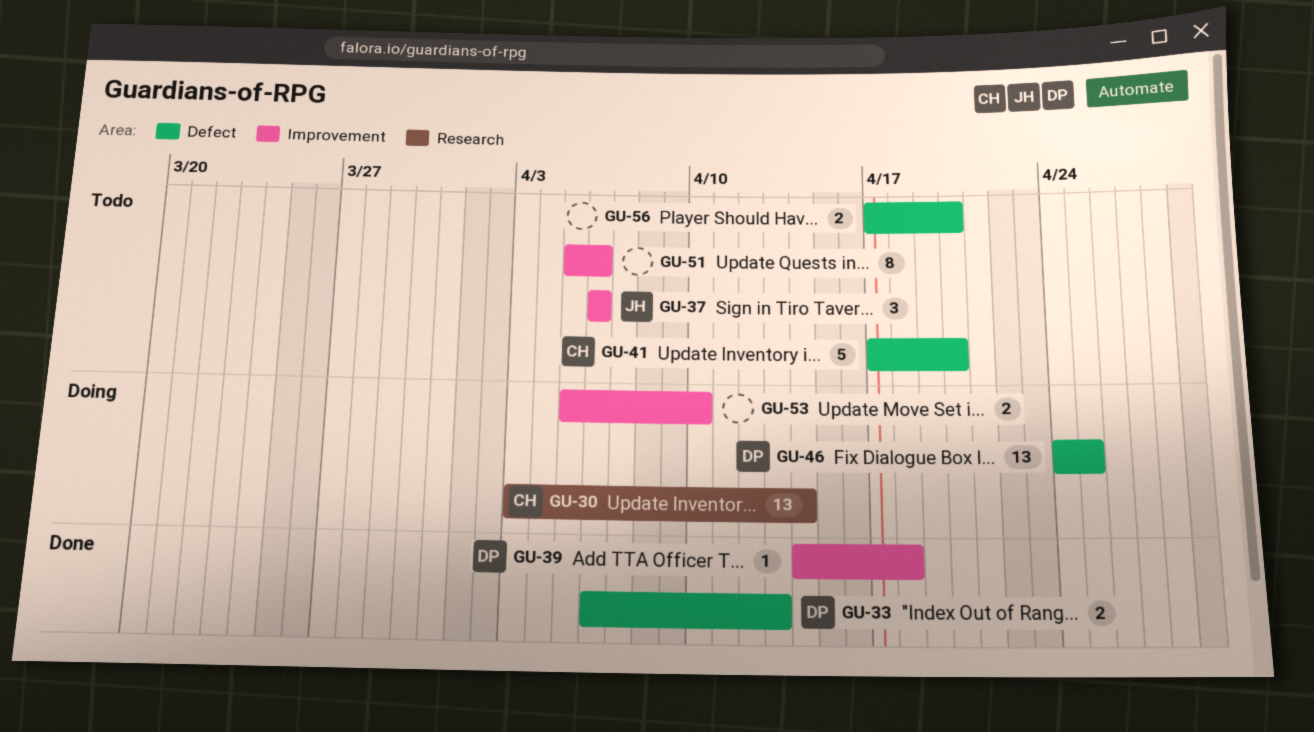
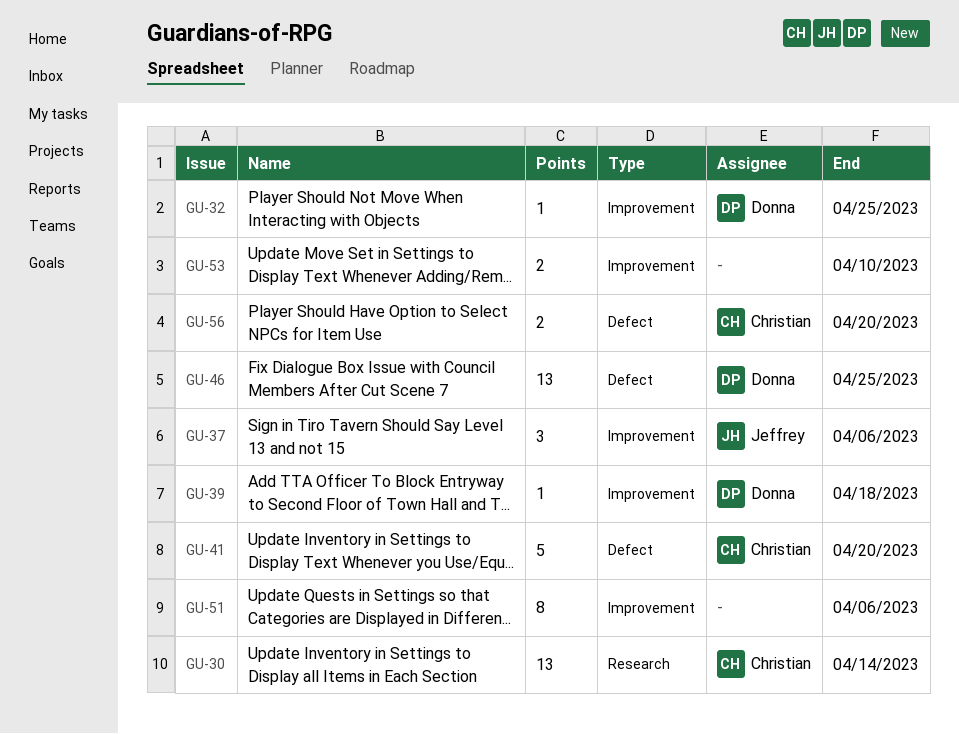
GU-32: none -> present
GU-33: present -> none
GU-56, owner: none -> Christian

